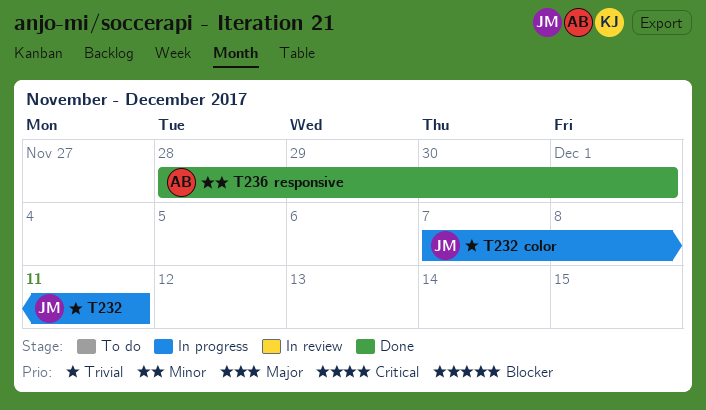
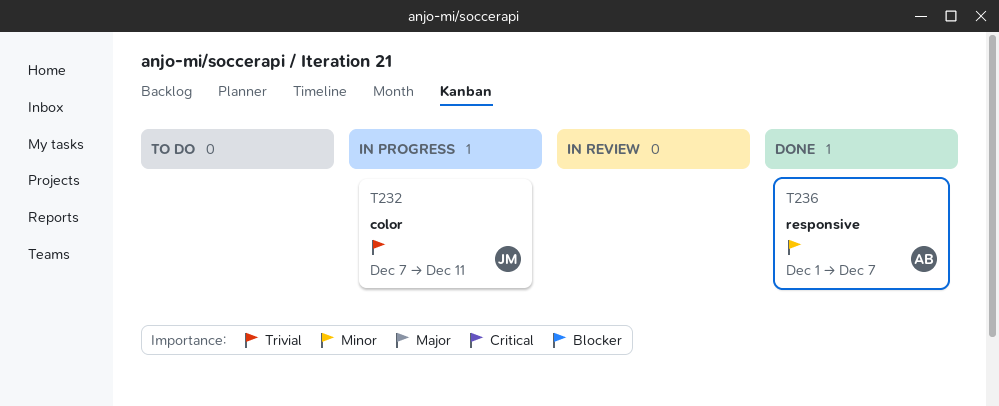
T236, start: Nov 28 -> Dec 1
T236, due: Dec 1 -> Dec 7

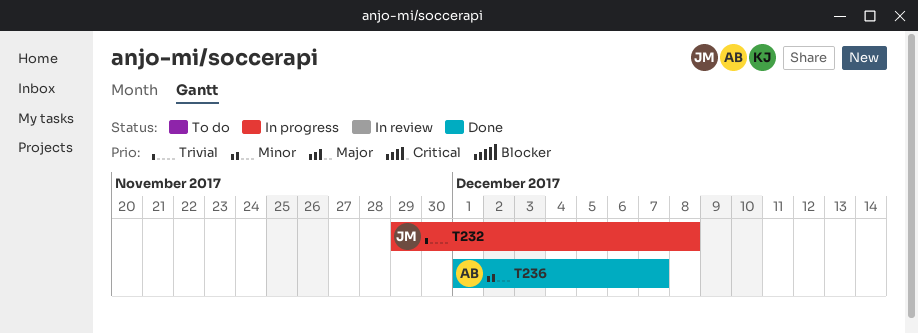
T232, start: Dec 7 -> Nov 29
T232, due: Dec 11 -> Dec 8

